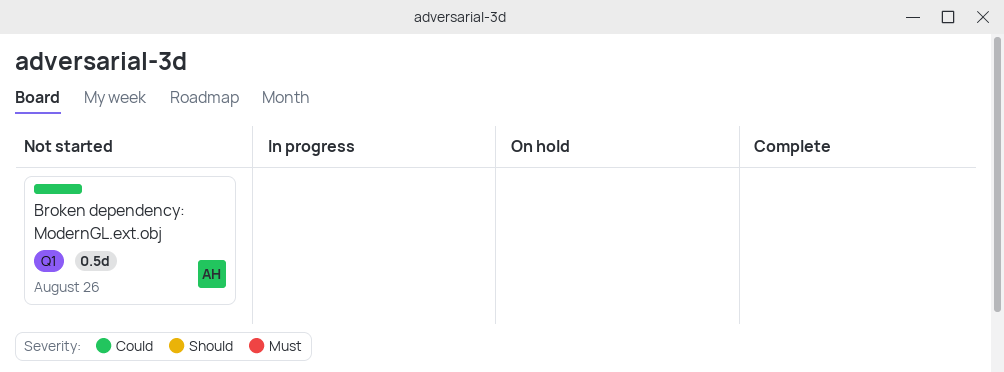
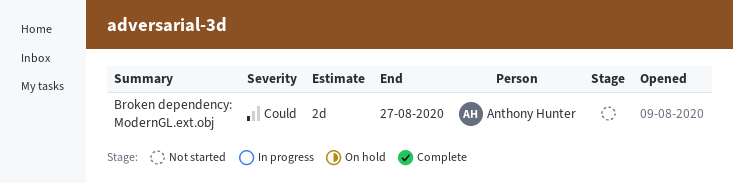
Broken dependency: ModernGL.ext.obj, estimate: 0.5d -> 2d
Broken dependency: ModernGL.ext.obj, due: Aug 26 -> Aug 27

